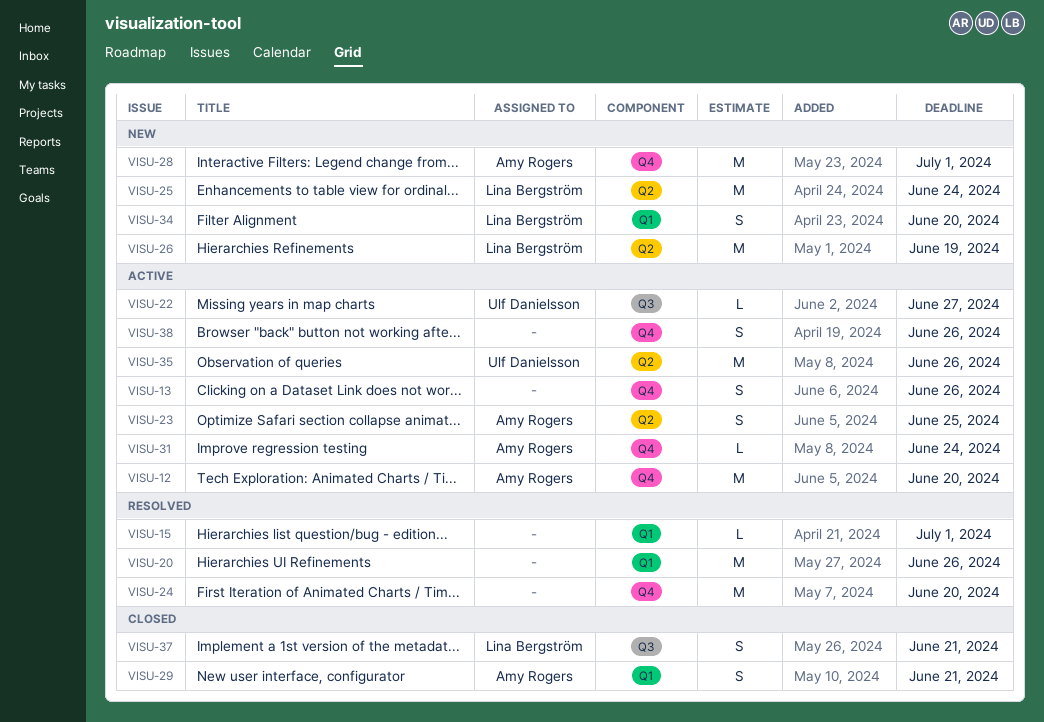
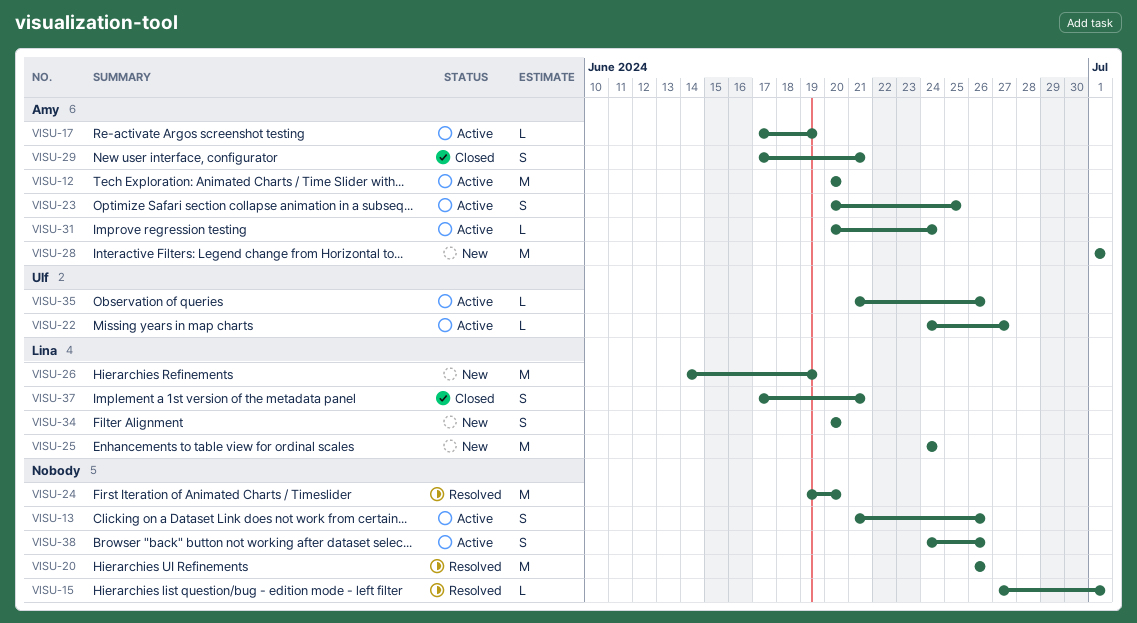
VISU-17: none -> present
VISU-35, estimate: M -> L

